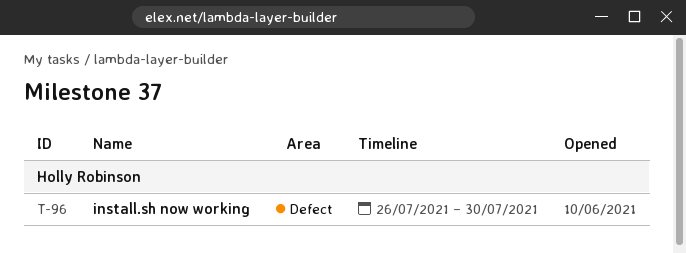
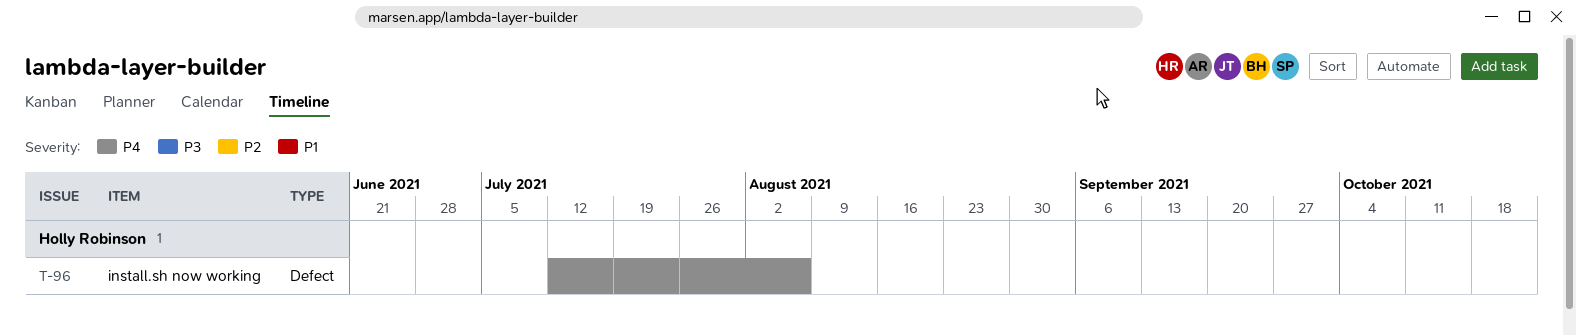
T-96, start: Jul 26 -> Jul 12
T-96, due: Jul 30 -> Aug 6

